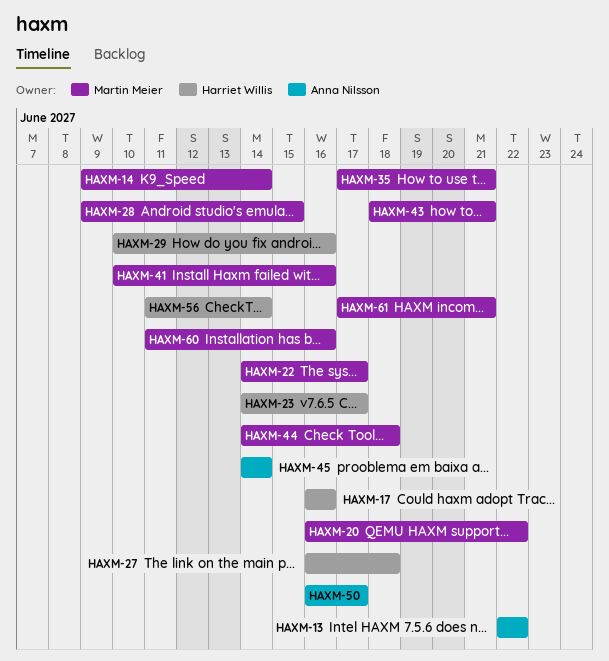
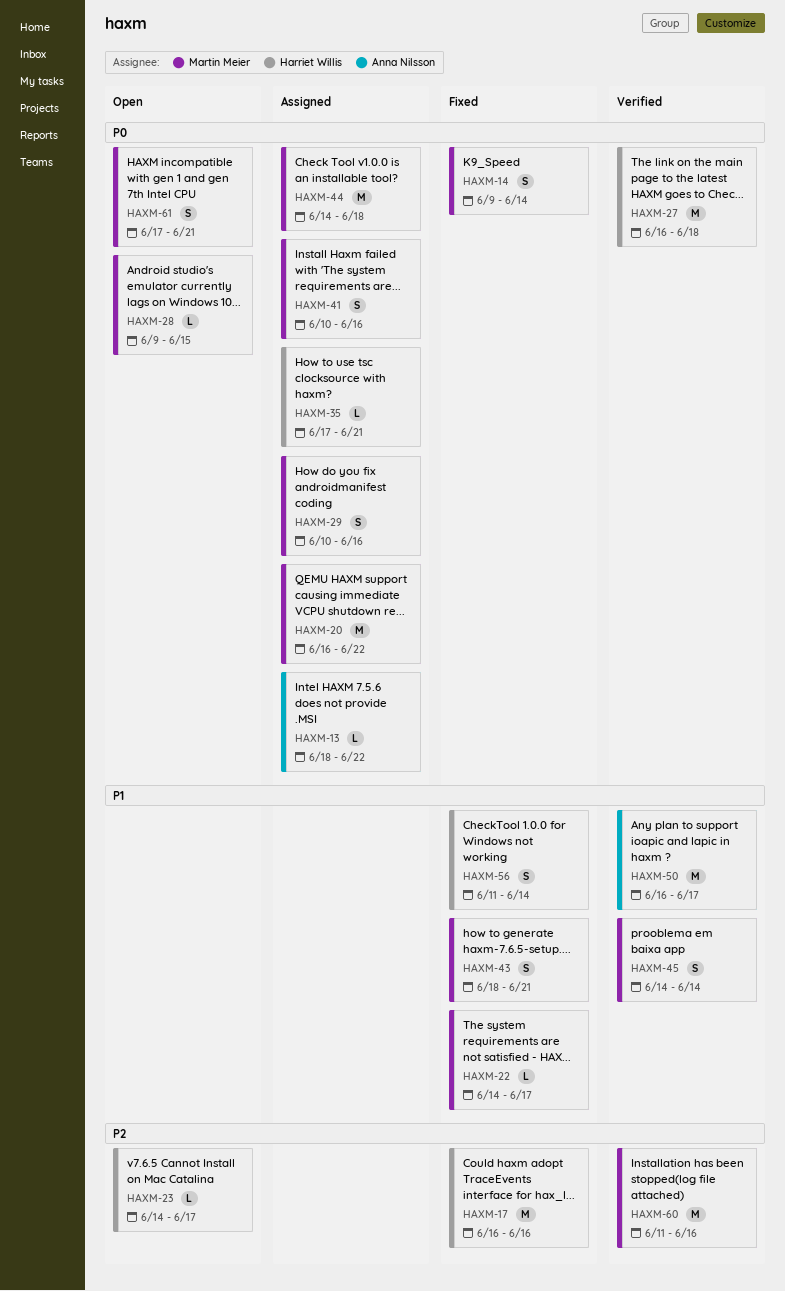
HAXM-13, start: Jun 22 -> Jun 18
HAXM-29, owner: Harriet Willis -> Martin Meier
HAXM-35, owner: Martin Meier -> Harriet Willis
HAXM-45, owner: Anna Nilsson -> Martin Meier

